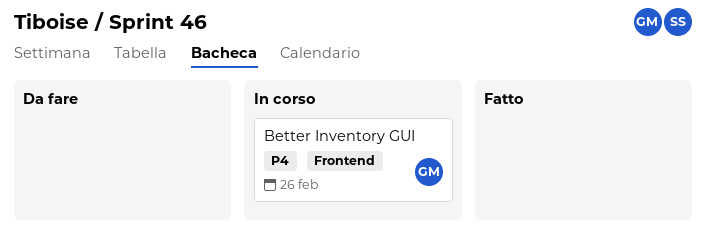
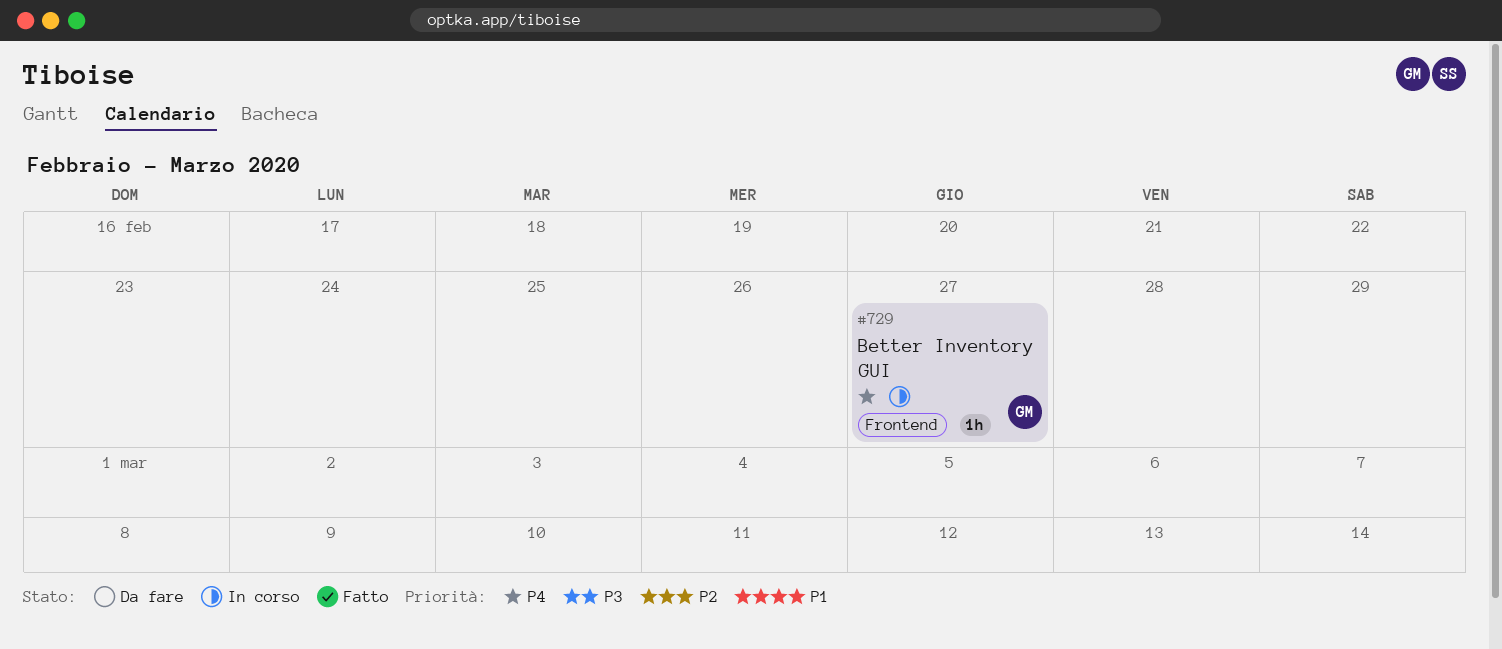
Better Inventory GUI, due: Feb 26 -> Feb 27

